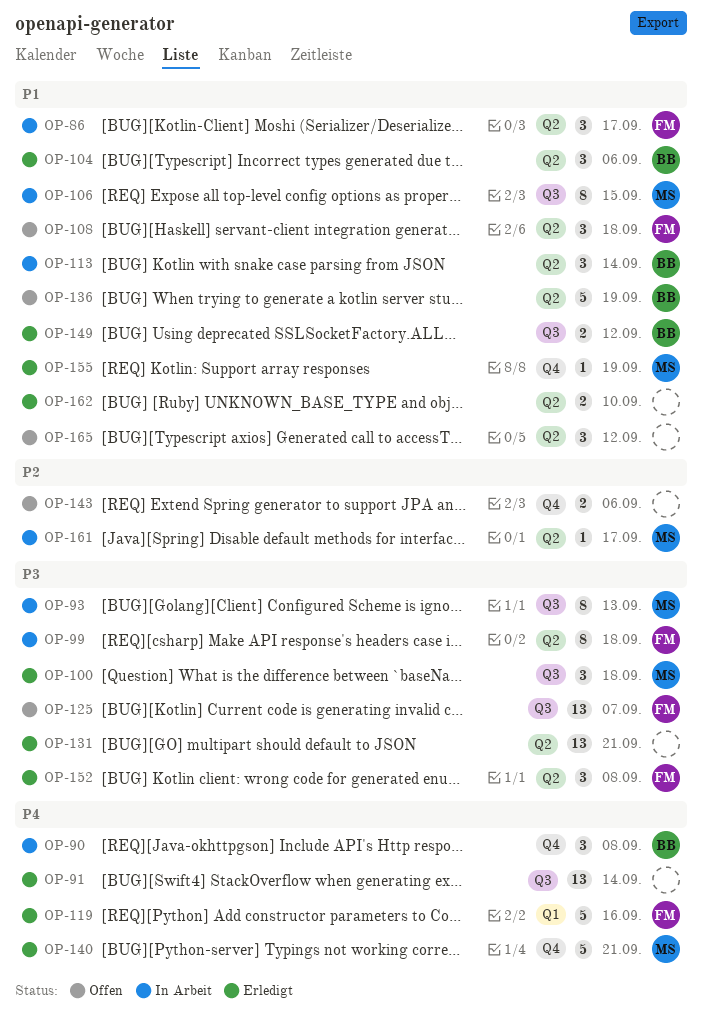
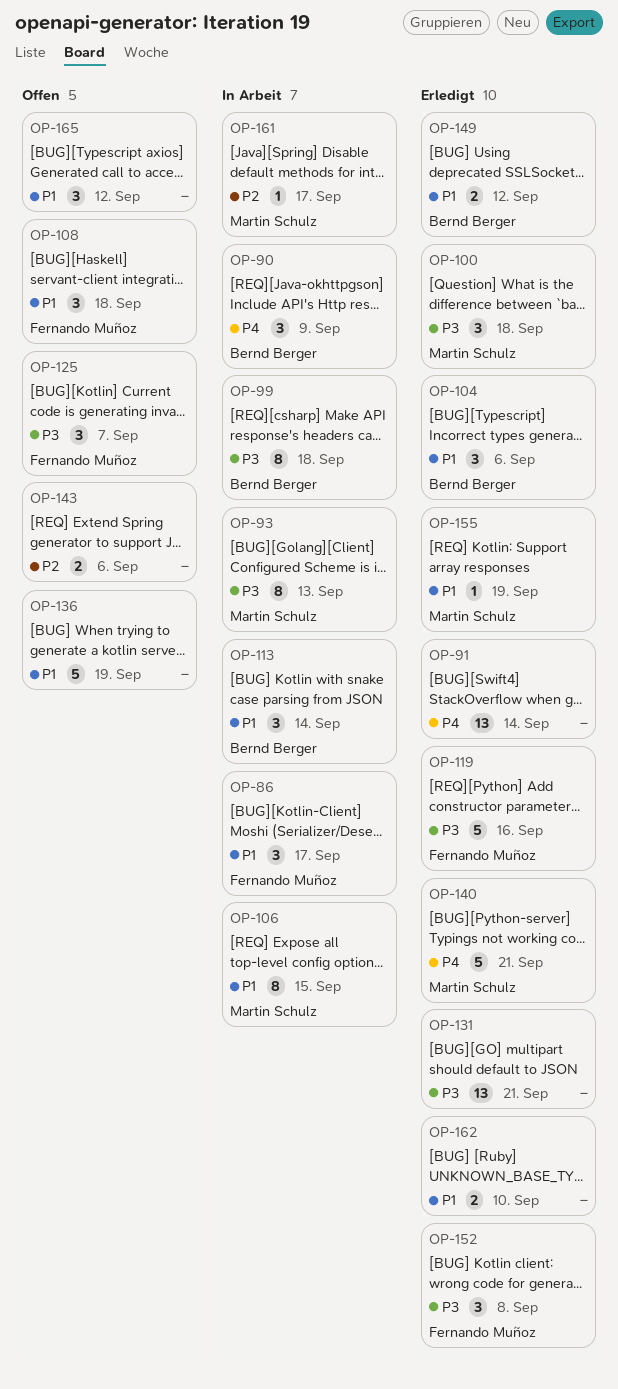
OP-90, due: Sep 8 -> Sep 9
OP-99, owner: Fernando Muñoz -> Bernd Berger
OP-119, priority: P4 -> P3
OP-125, estimate: 13 -> 3
OP-136, owner: Bernd Berger -> none

